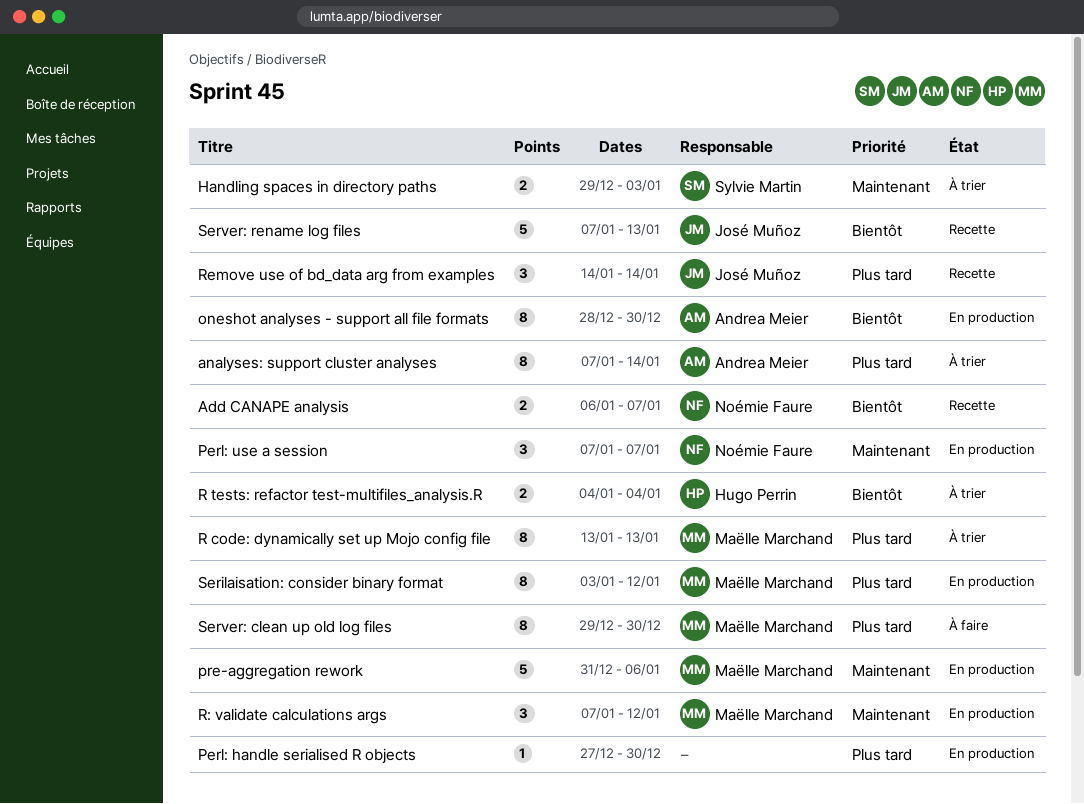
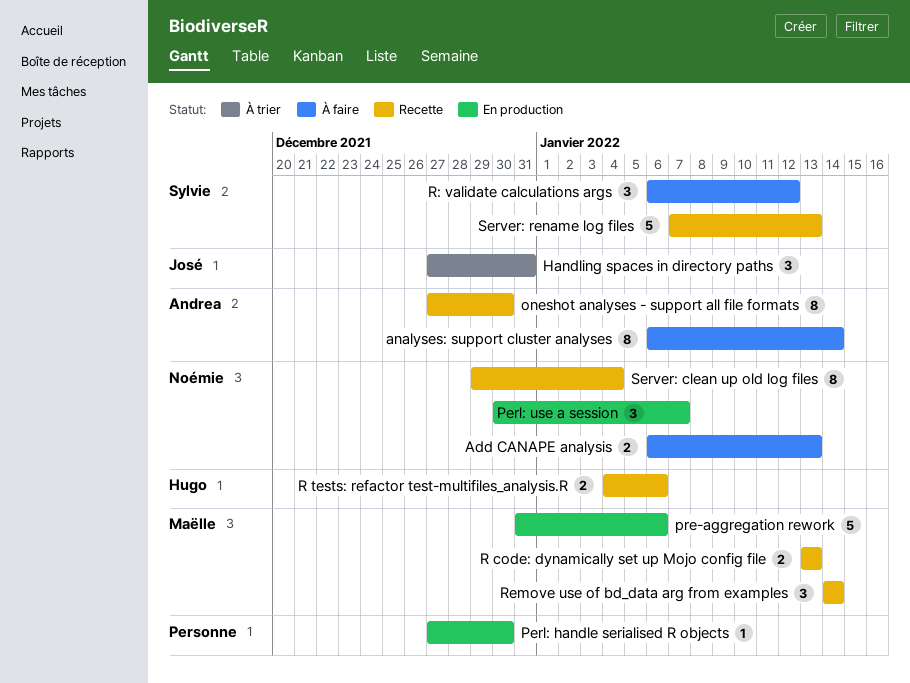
Add CANAPE analysis, status: Recette -> À faire
Add CANAPE analysis, due: Jan 7 -> Jan 13
analyses: support cluster analyses, status: À trier -> À faire
analyses: support cluster analyses, start: Jan 7 -> Jan 6
Handling spaces in directory paths, owner: Sylvie Martin -> José Muñoz
Handling spaces in directory paths, estimate: 2 -> 3
Handling spaces in directory paths, start: Dec 29 -> Dec 27
Handling spaces in directory paths, due: Jan 3 -> Dec 31
oneshot analyses - support all file formats, status: En production -> Recette
oneshot analyses - support all file formats, start: Dec 28 -> Dec 27
Perl: use a session, start: Jan 7 -> Dec 30
R code: dynamically set up Mojo config file, status: À trier -> Recette
R code: dynamically set up Mojo config file, estimate: 8 -> 2
R tests: refactor test-multifiles_analysis.R, status: À trier -> Recette
R tests: refactor test-multifiles_analysis.R, due: Jan 4 -> Jan 6
R: validate calculations args, status: En production -> À faire
R: validate calculations args, owner: Maëlle Marchand -> Sylvie Martin
R: validate calculations args, start: Jan 7 -> Jan 6
Remove use of bd_data arg from examples, owner: José Muñoz -> Maëlle Marchand
Serilaisation: consider binary format: present -> none
Server: clean up old log files, status: À faire -> Recette
Server: clean up old log files, owner: Maëlle Marchand -> Noémie Faure
Server: clean up old log files, due: Dec 30 -> Jan 4
Server: rename log files, owner: José Muñoz -> Sylvie Martin

